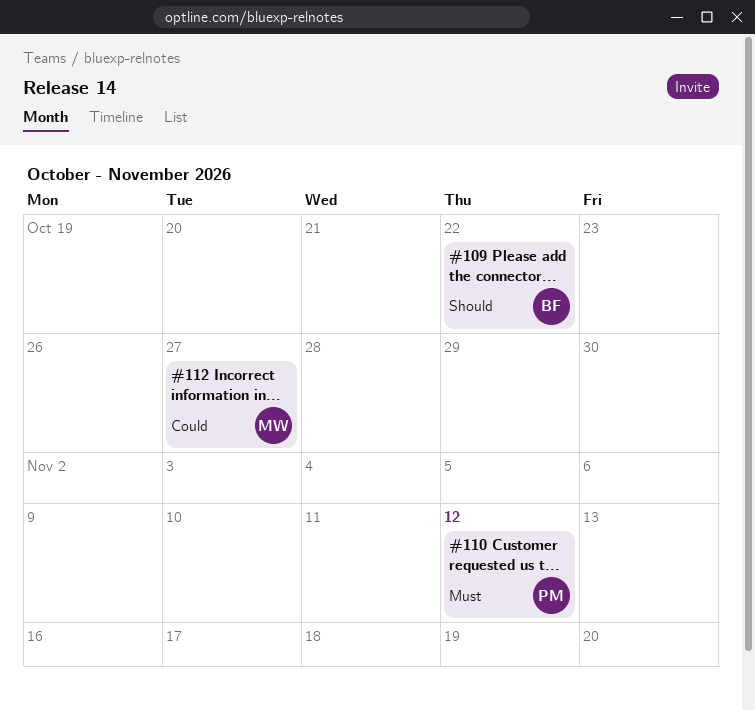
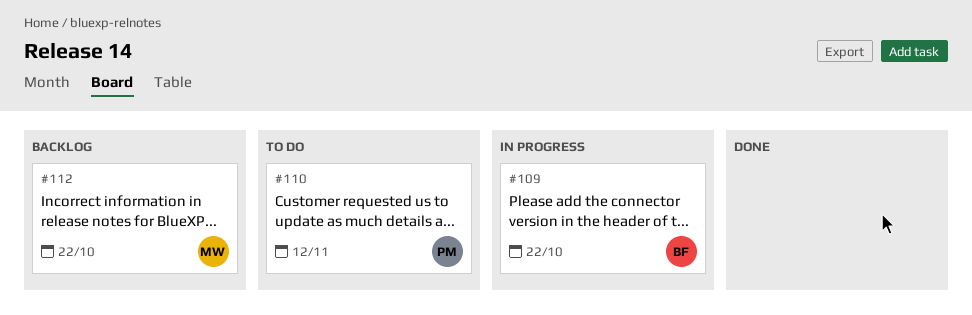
#112, due: Oct 27 -> Oct 22

